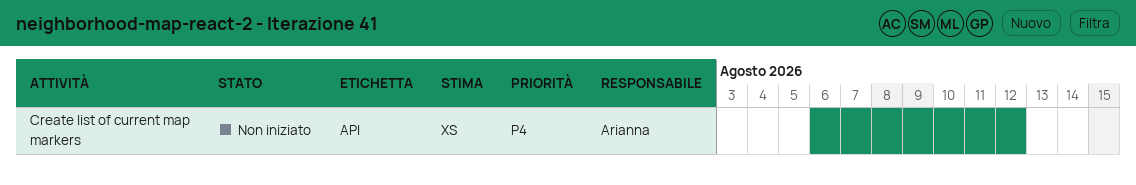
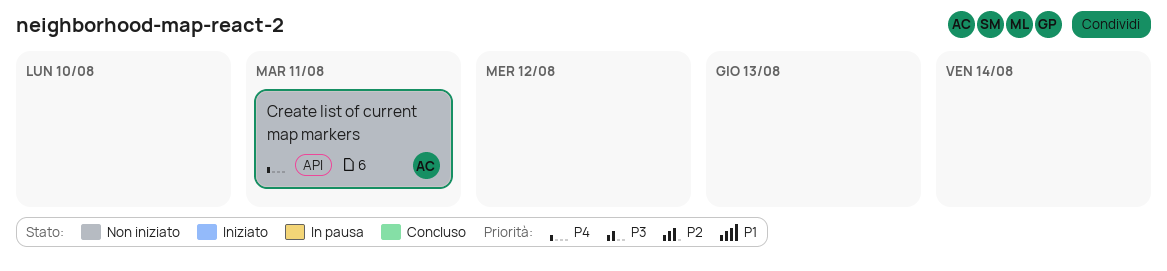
Create list of current map markers, due: Aug 12 -> Aug 11

